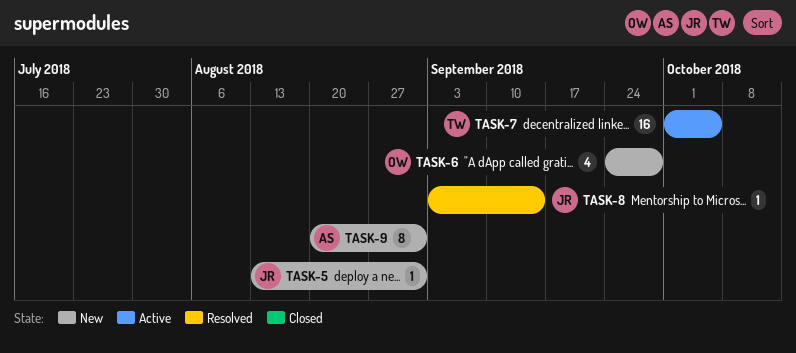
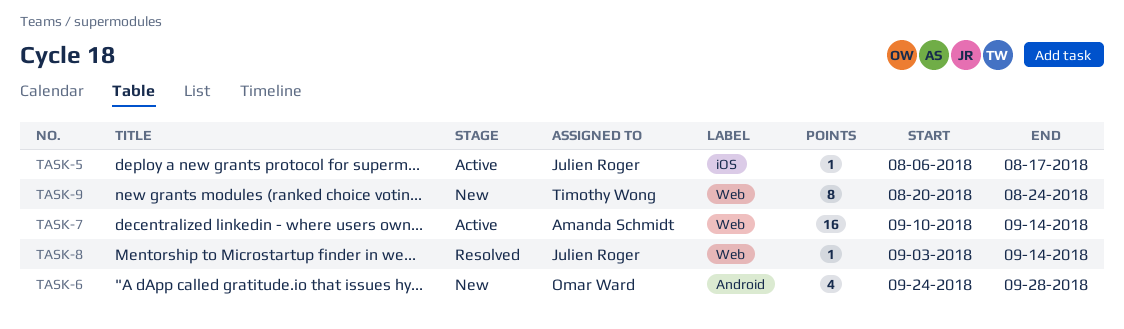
TASK-5, status: New -> Active
TASK-5, start: Aug 13 -> Aug 6
TASK-5, due: Aug 31 -> Aug 17
TASK-7, owner: Timothy Wong -> Amanda Schmidt
TASK-7, start: Oct 1 -> Sep 10
TASK-7, due: Oct 5 -> Sep 14
TASK-9, owner: Amanda Schmidt -> Timothy Wong
TASK-9, due: Aug 31 -> Aug 24

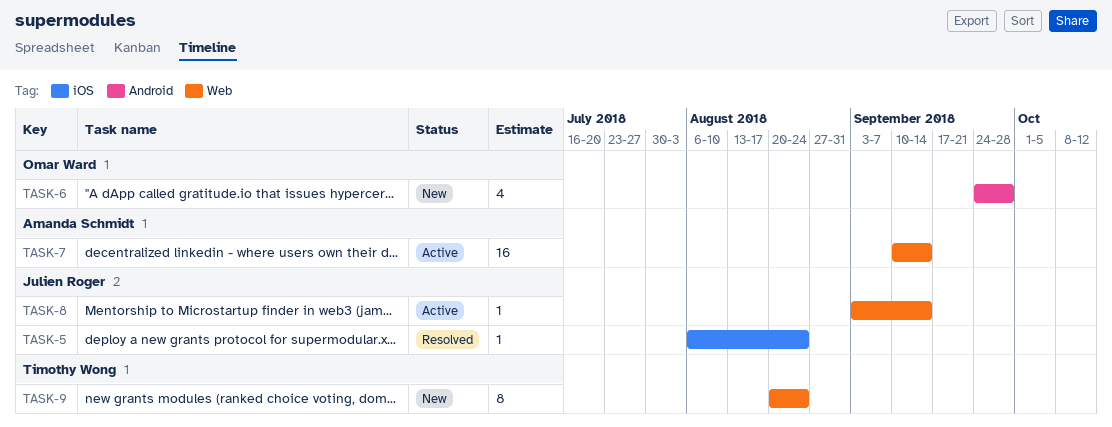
TASK-5, status: Active -> Resolved
TASK-5, due: Aug 17 -> Aug 24
TASK-8, status: Resolved -> Active

